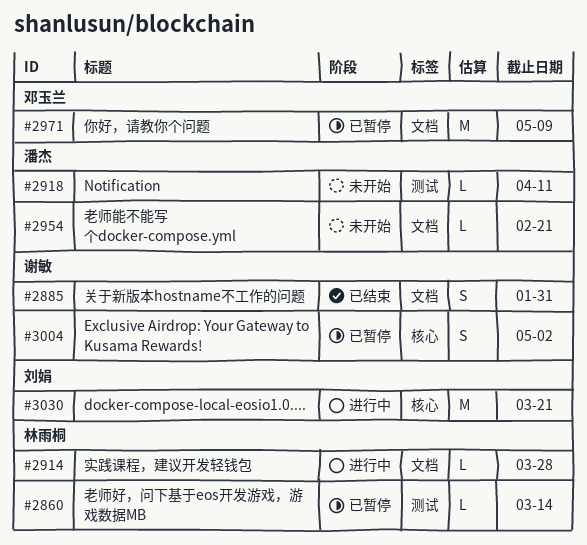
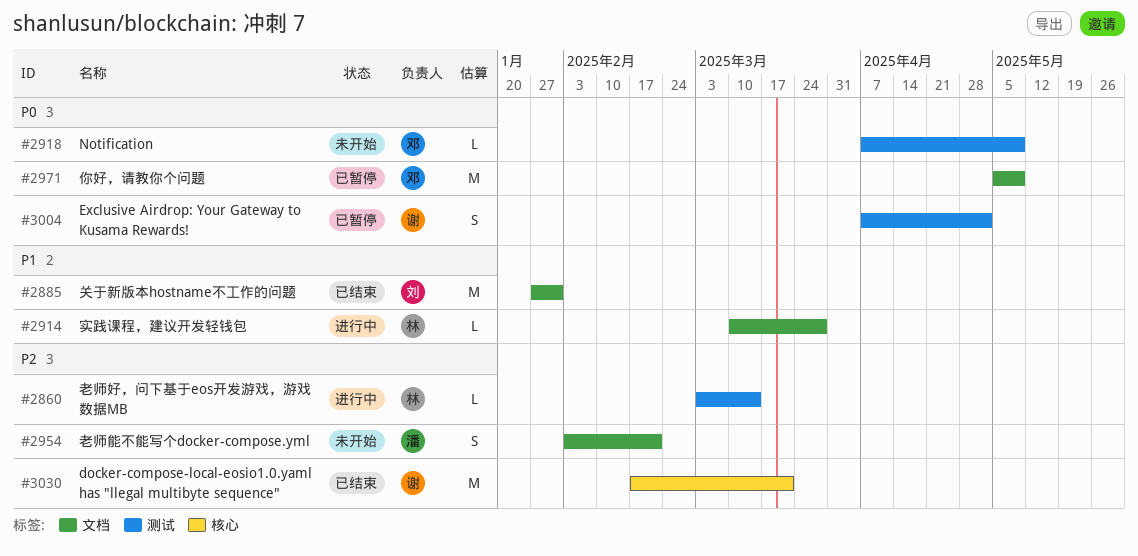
#2860, status: 已暂停 -> 进行中
#2885, owner: 谢敏 -> 刘娟
#2885, estimate: S -> M
#2918, owner: 潘杰 -> 邓玉兰
#2918, due: Apr 11 -> May 9
#2954, estimate: L -> S
#3004, label: 核心 -> 测试
#3030, status: 进行中 -> 已结束
#3030, owner: 刘娟 -> 谢敏

